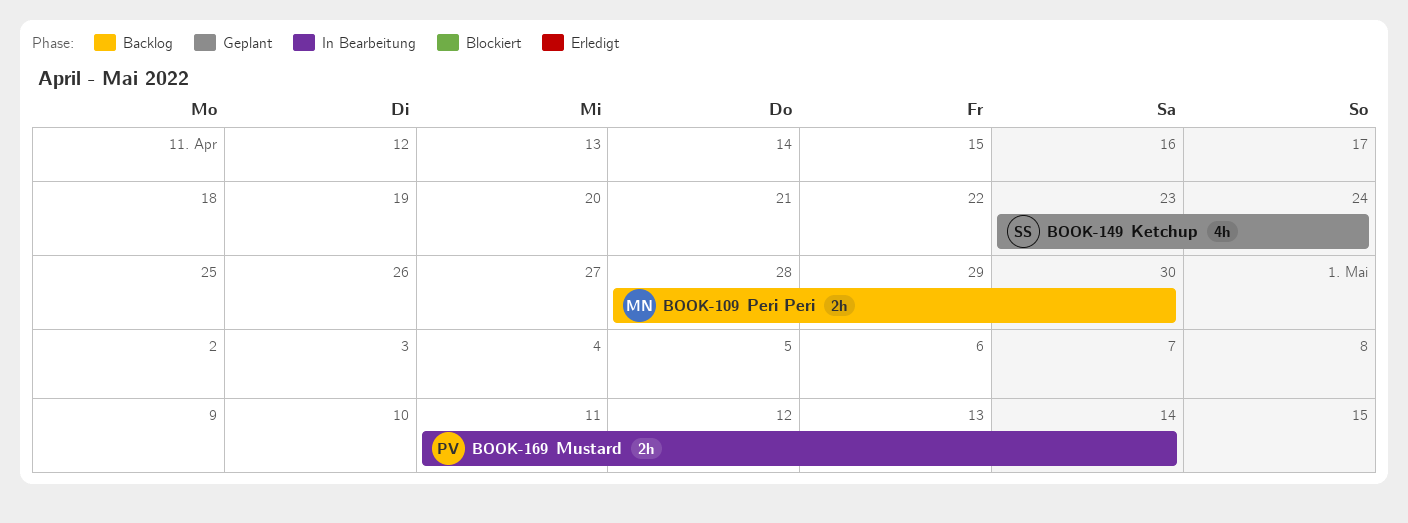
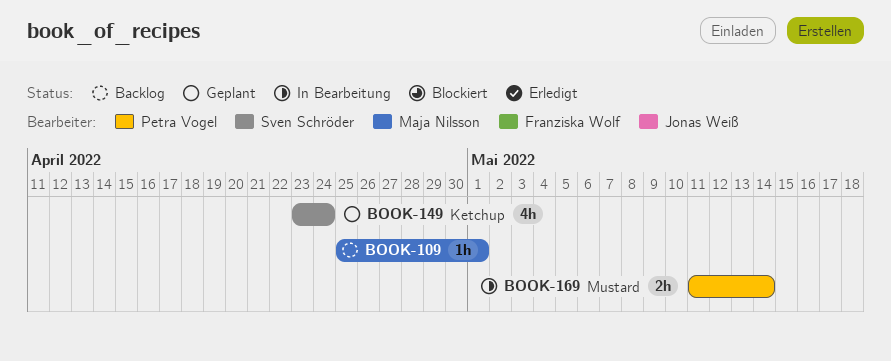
BOOK-109, estimate: 2h -> 1h
BOOK-109, start: Apr 28 -> Apr 25
BOOK-109, due: Apr 30 -> May 1

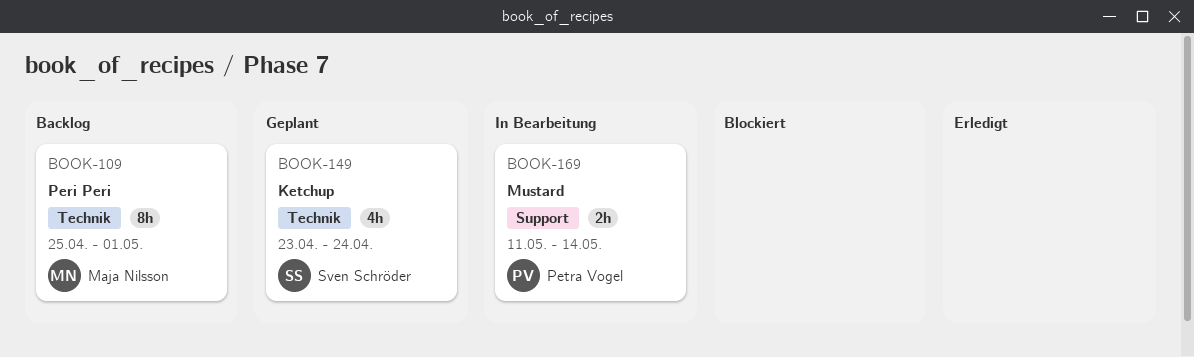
BOOK-109, estimate: 1h -> 8h

